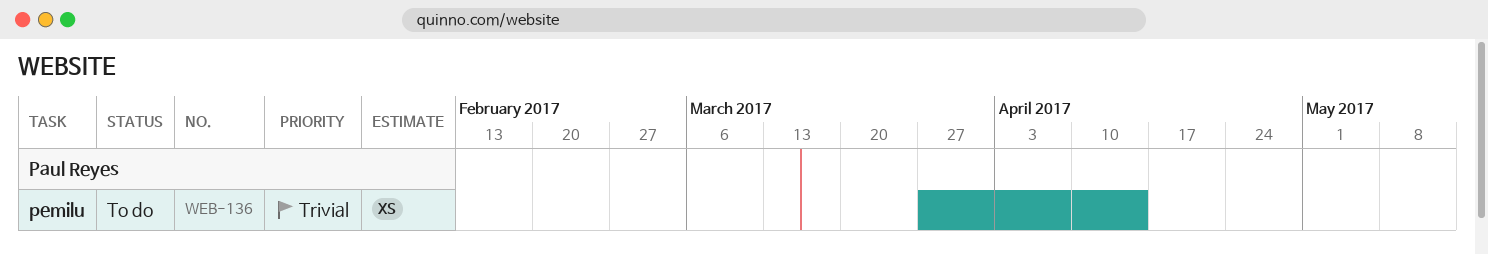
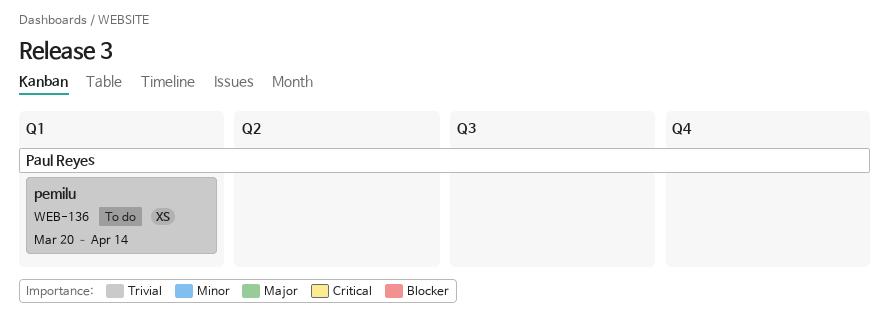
WEB-136, start: Mar 27 -> Mar 20

